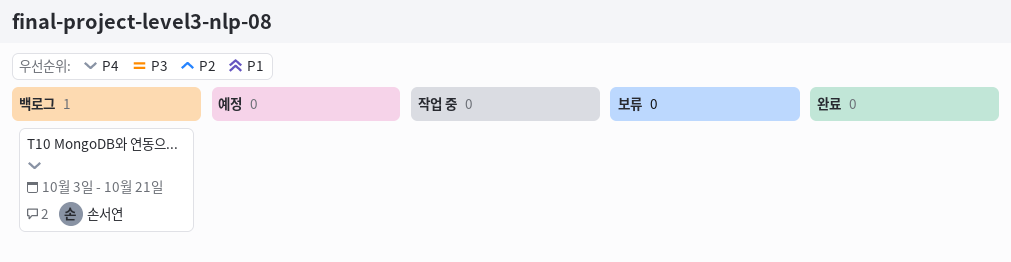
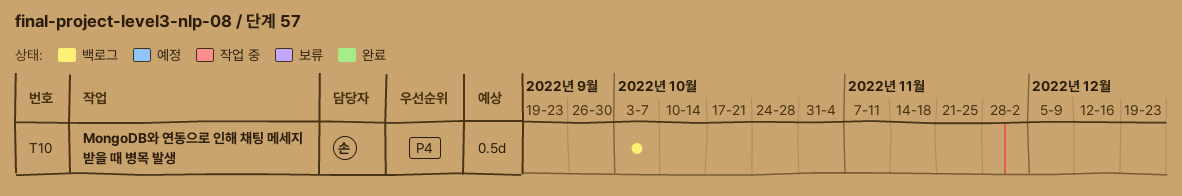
T10, due: Oct 21 -> Oct 7

